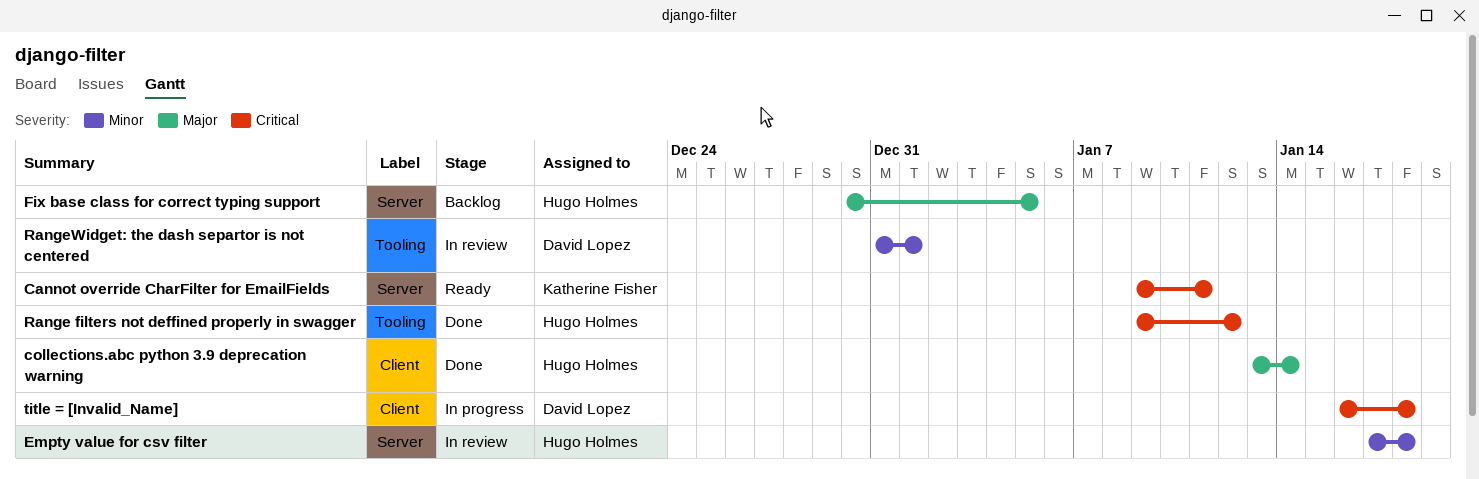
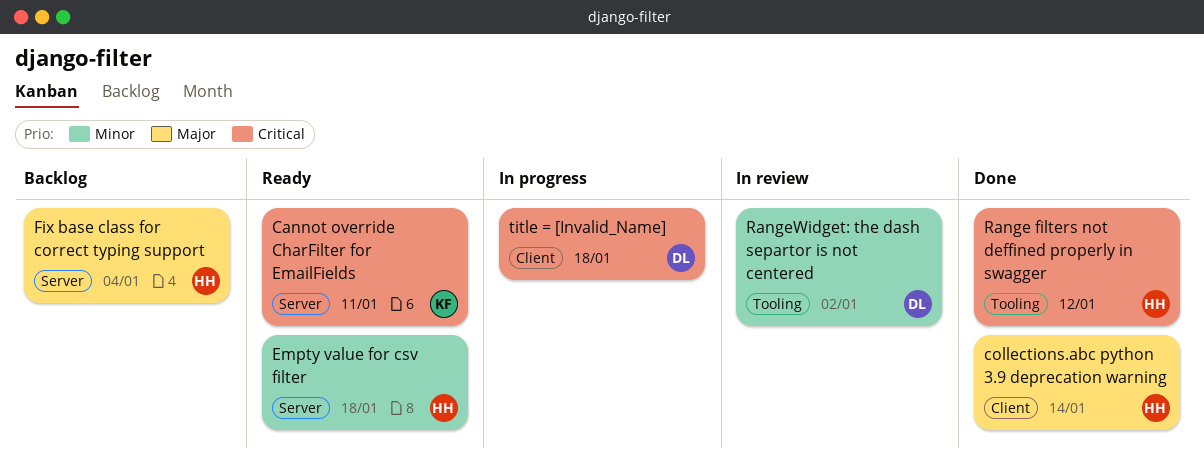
Empty value for csv filter, status: In review -> Ready
Fix base class for correct typing support, due: Jan 5 -> Jan 4
RangeWidget: the dash separtor is not centered, due: Jan 1 -> Jan 2

